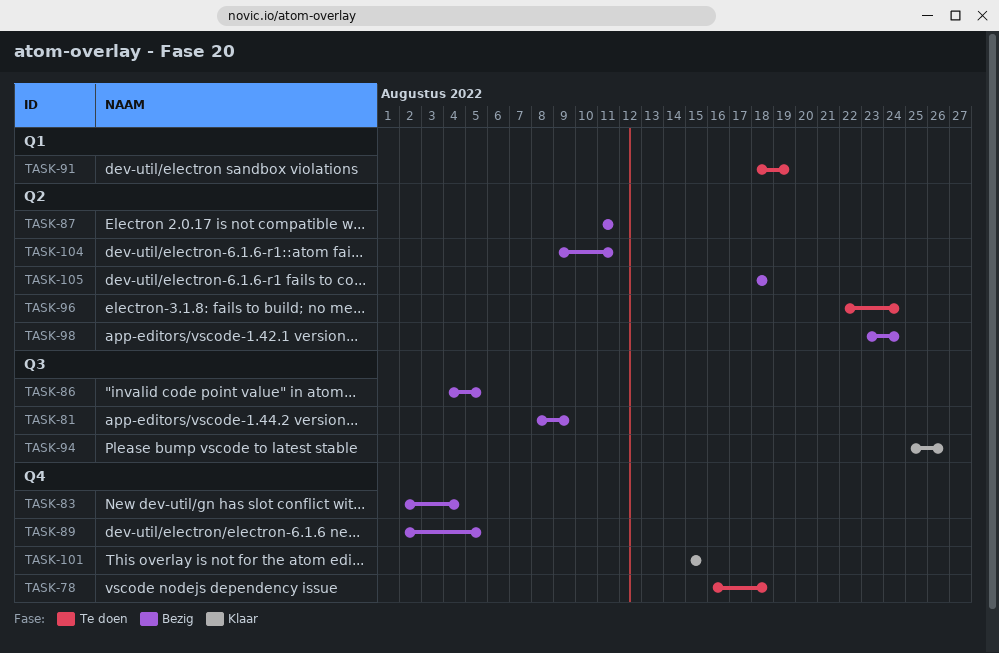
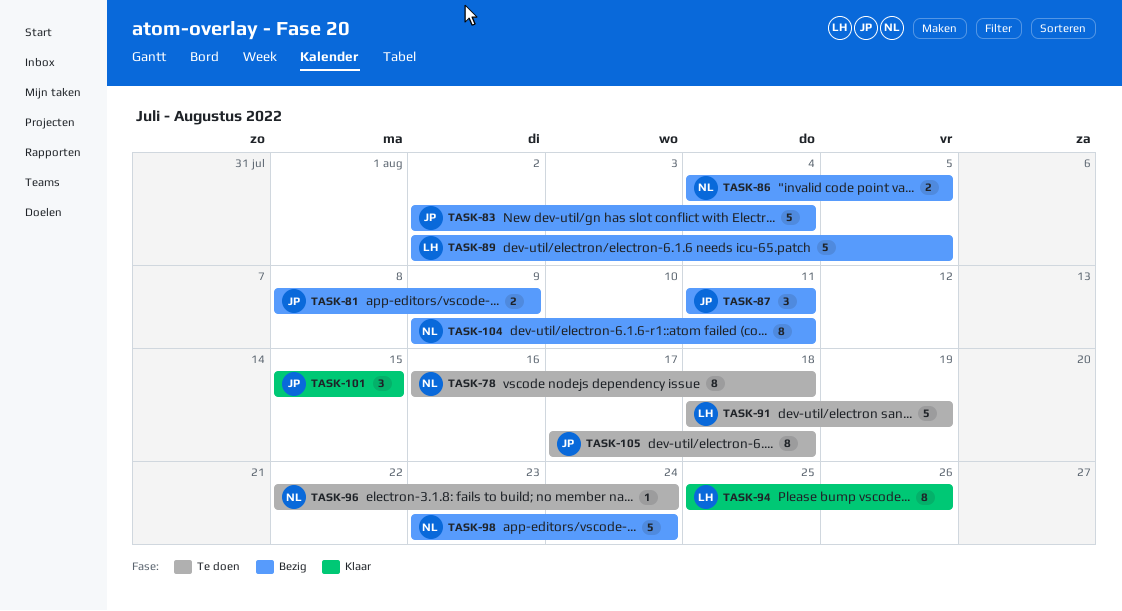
TASK-105, status: Bezig -> Te doen
TASK-105, start: Aug 18 -> Aug 17

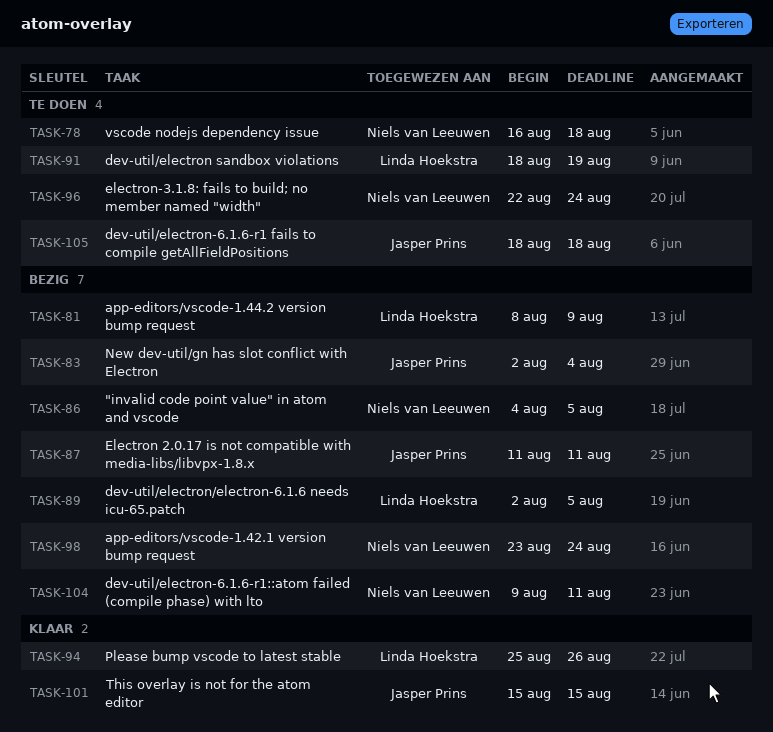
TASK-81, owner: Jasper Prins -> Linda Hoekstra
TASK-105, start: Aug 17 -> Aug 18

